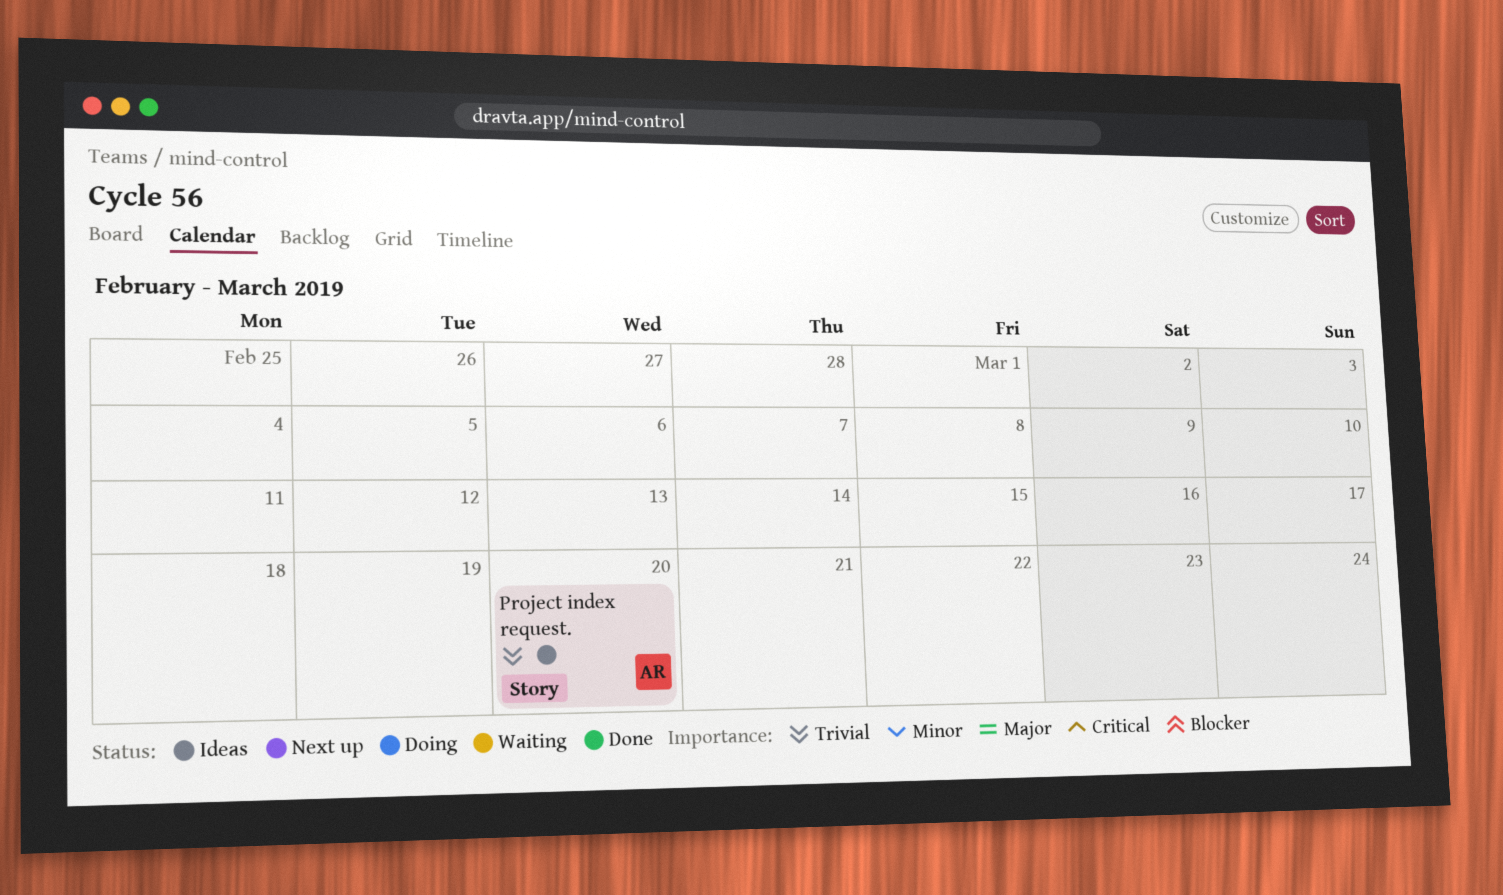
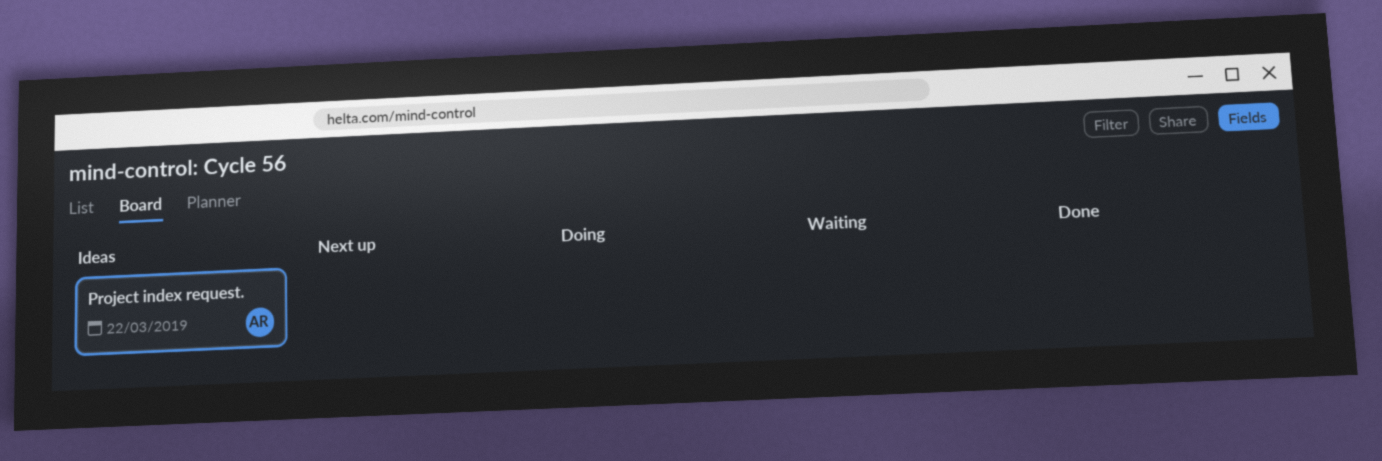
Project index request., due: Mar 20 -> Mar 22

